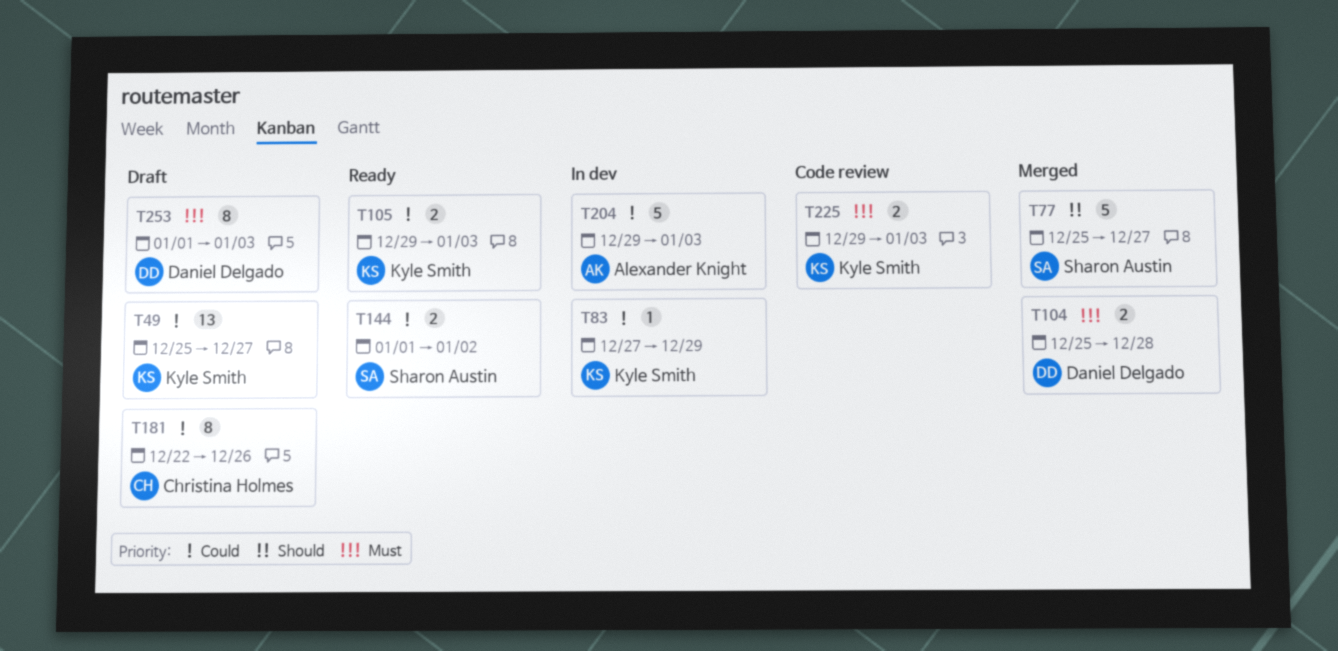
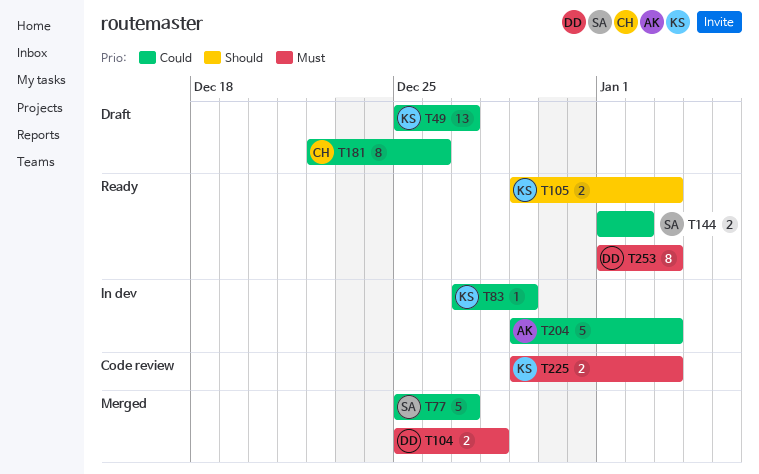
T77, priority: Should -> Could
T105, priority: Could -> Should
T253, status: Draft -> Ready

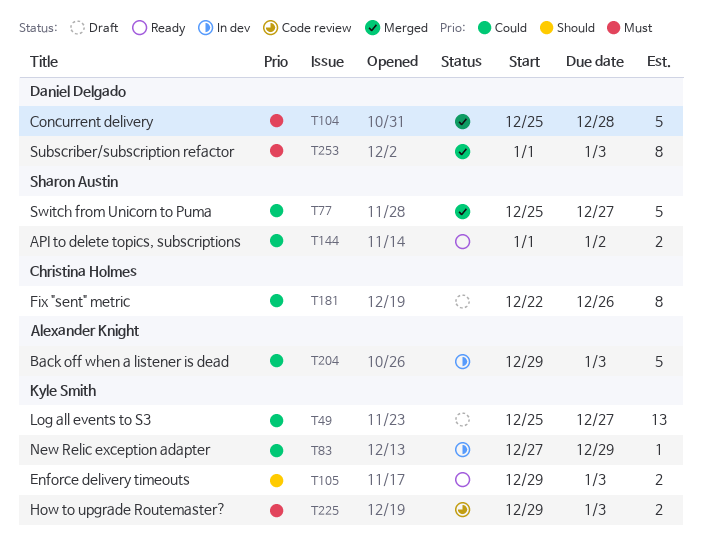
T104, estimate: 2 -> 5
T253, status: Ready -> Merged

